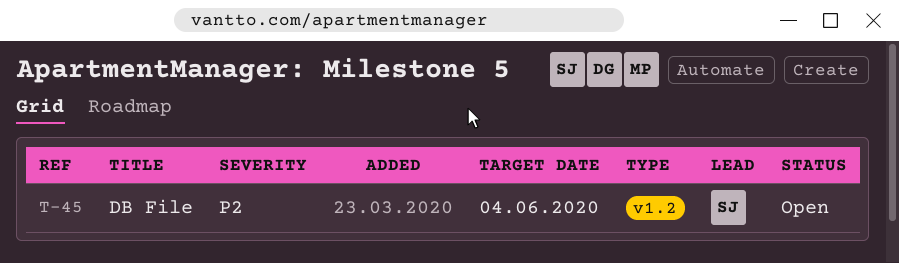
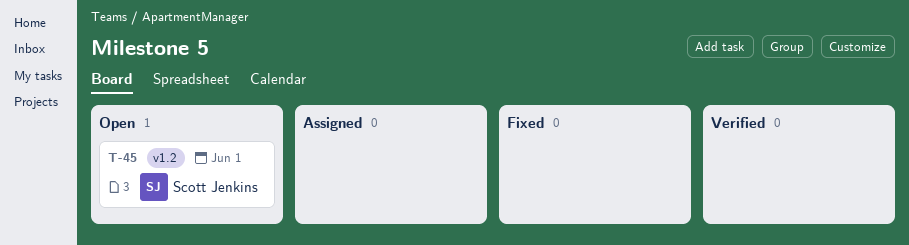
T-45, due: Jun 4 -> Jun 1

